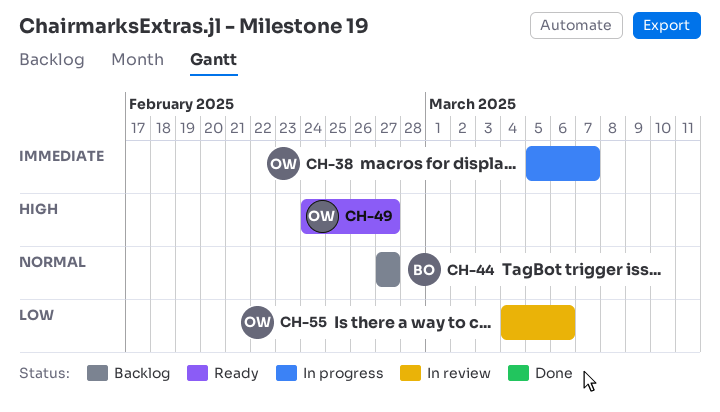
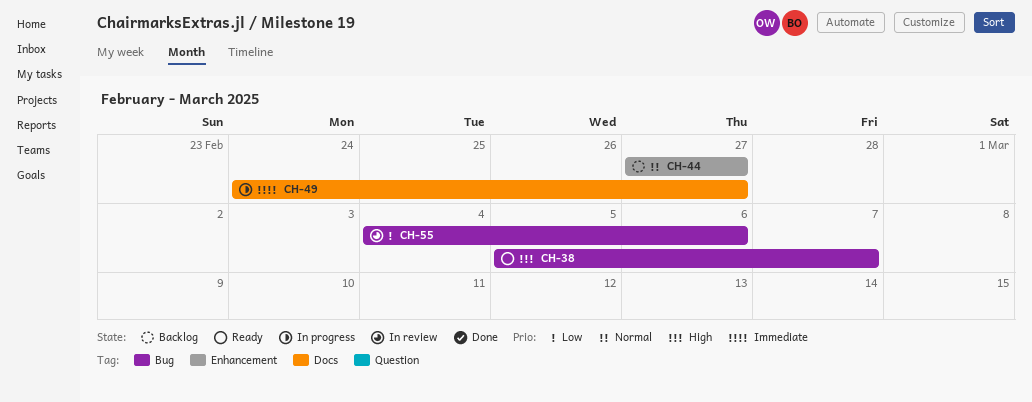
CH-38, status: In progress -> Ready
CH-38, priority: Immediate -> High
CH-49, status: Ready -> In progress
CH-49, priority: High -> Immediate

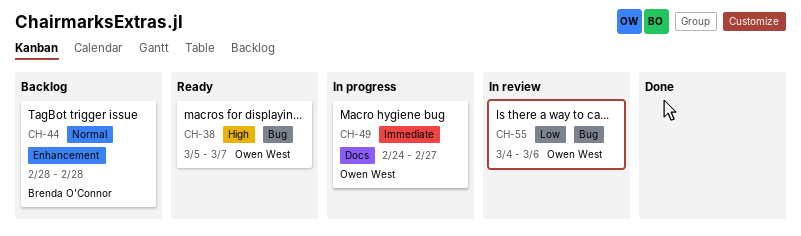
CH-44, start: Feb 27 -> Feb 28
CH-44, due: Feb 27 -> Feb 28

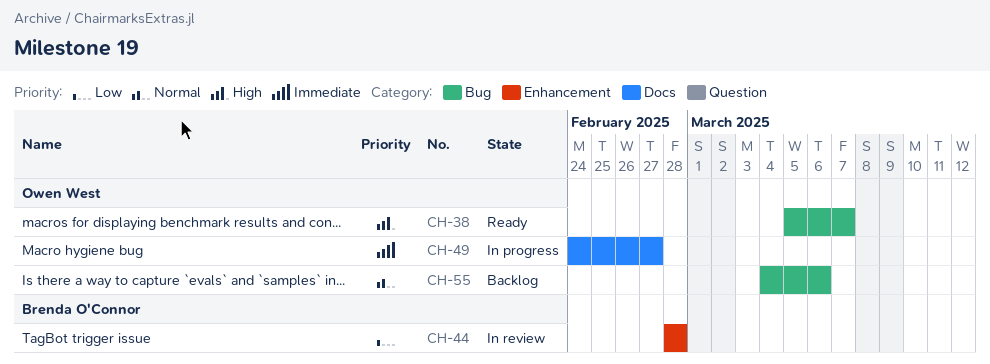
CH-44, status: Backlog -> In review
CH-44, priority: Normal -> Low
CH-55, status: In review -> Backlog
CH-55, priority: Low -> Normal

